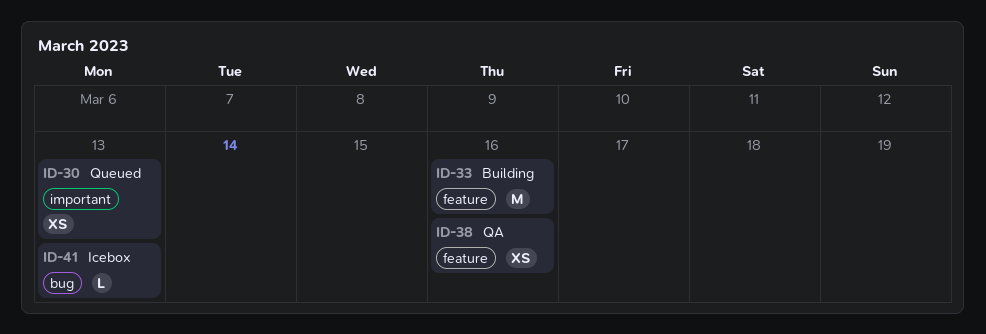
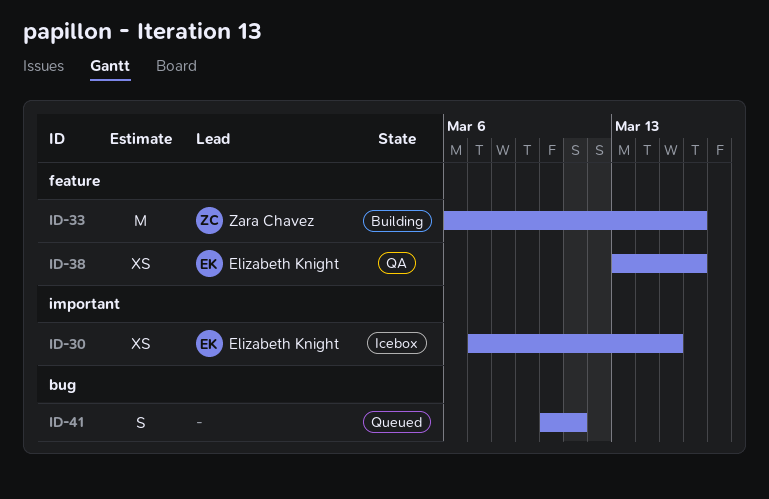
ID-30, status: Queued -> Icebox
ID-30, due: Mar 13 -> Mar 15
ID-41, status: Icebox -> Queued
ID-41, estimate: L -> S
ID-41, due: Mar 13 -> Mar 11

